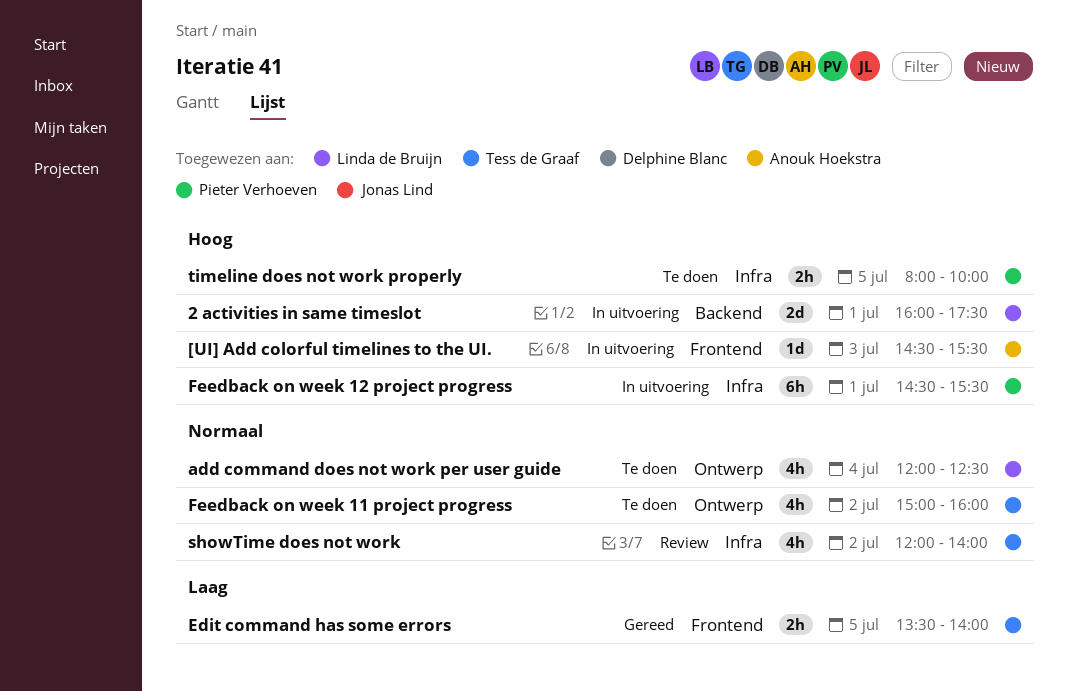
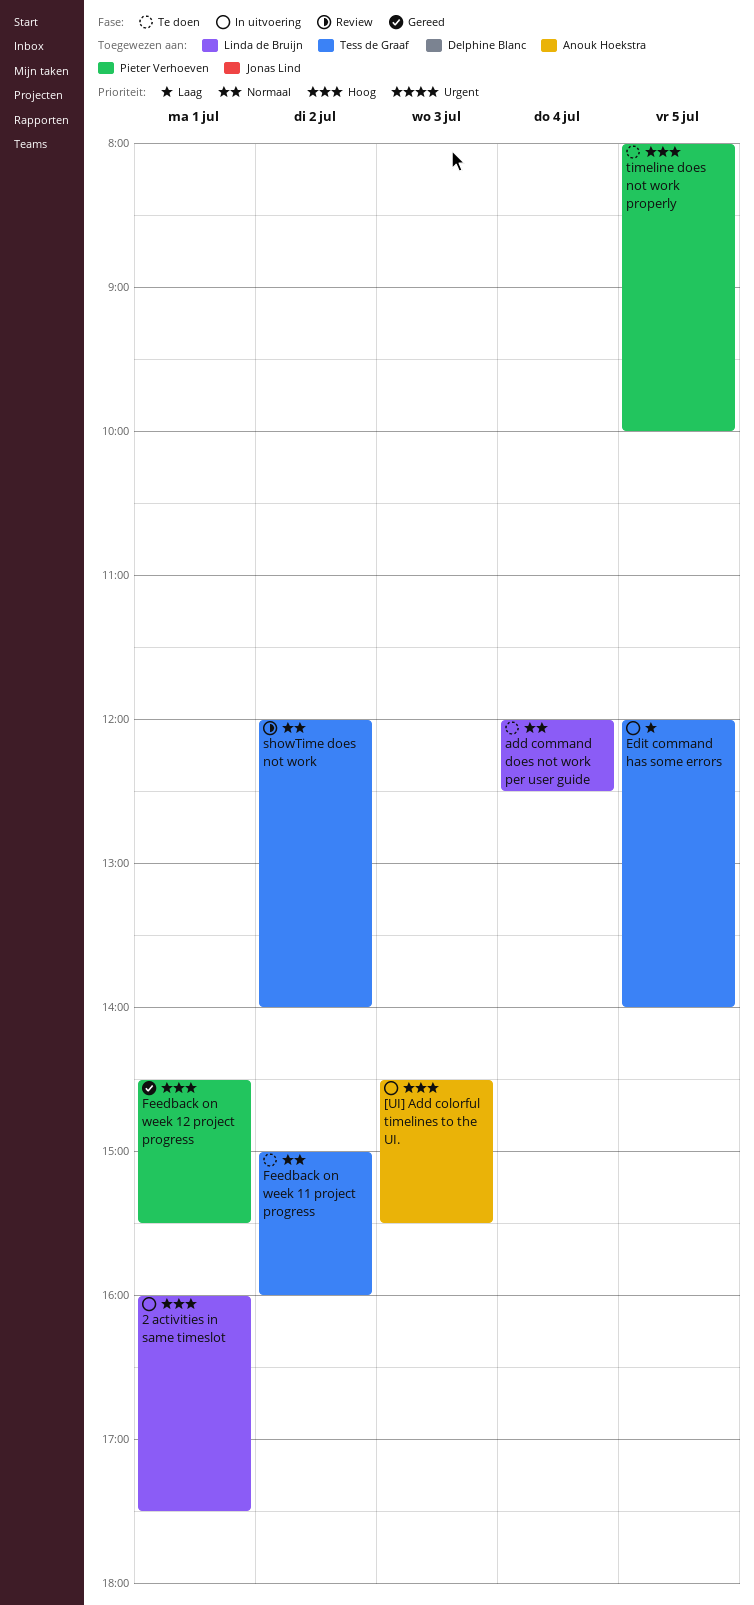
Edit command has some errors, status: Gereed -> In uitvoering
Edit command has some errors, begins: 13:30 -> 12:00
Feedback on week 12 project progress, status: In uitvoering -> Gereed

